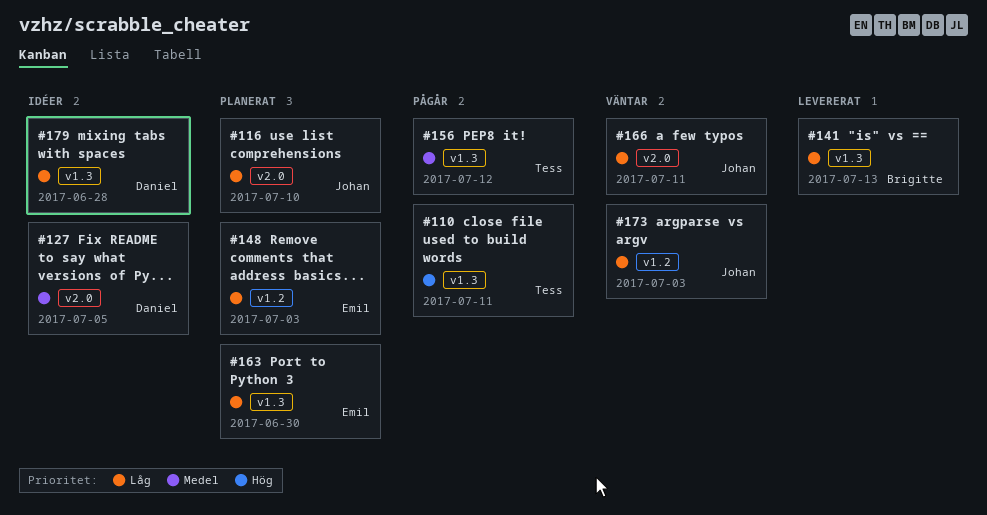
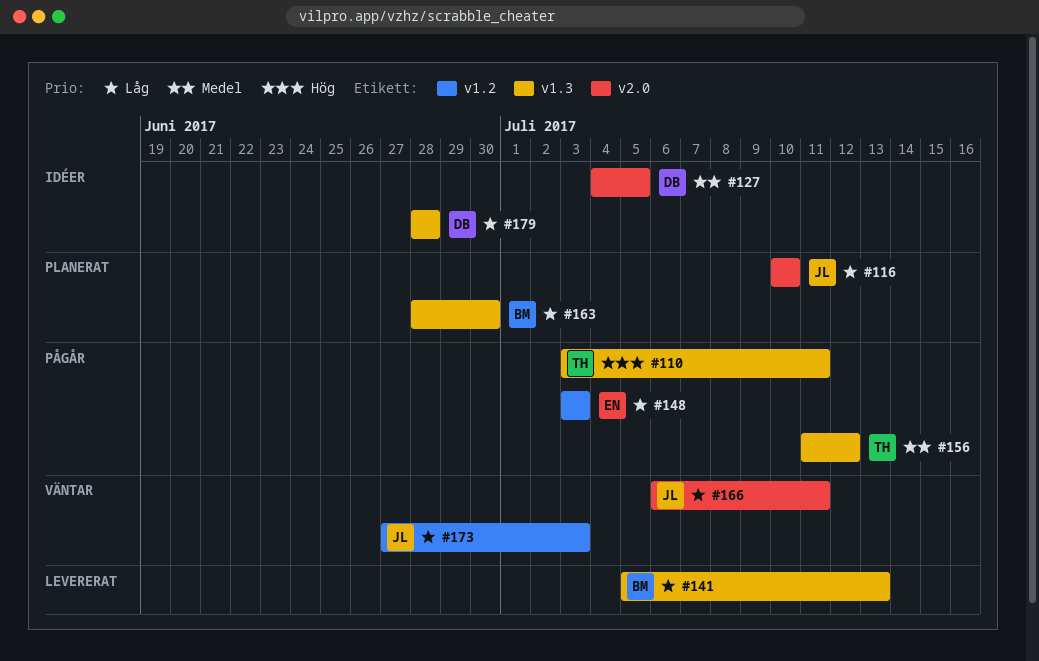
#148, status: Planerat -> Pågår
#163, owner: Emil -> Brigitte

